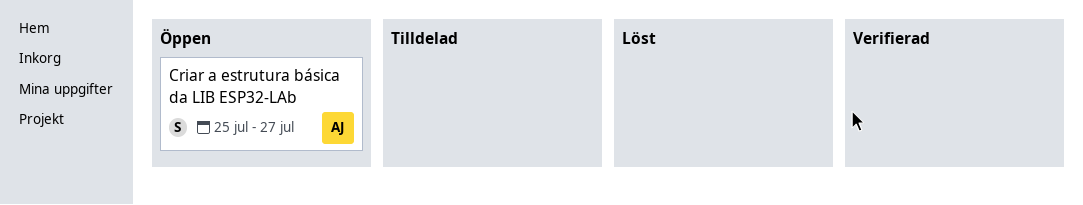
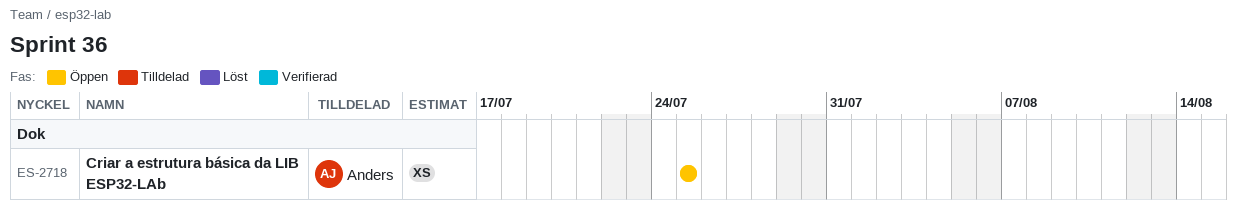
Criar a estrutura básica da LIB ESP32-LAb, estimate: S -> XS
Criar a estrutura básica da LIB ESP32-LAb, due: Jul 27 -> Jul 25

